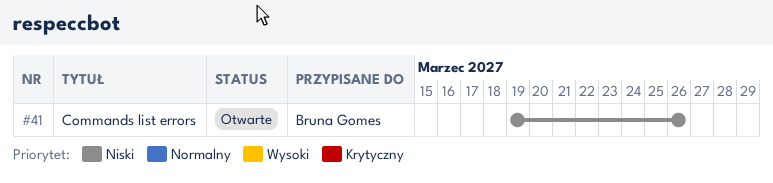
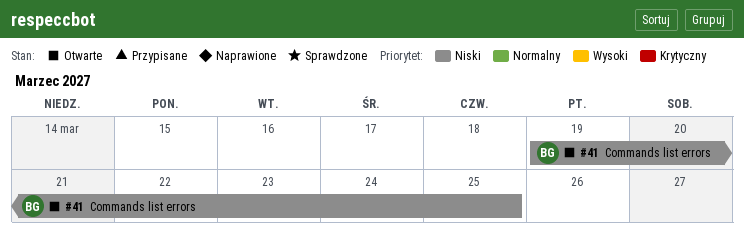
#41, due: Mar 26 -> Mar 25

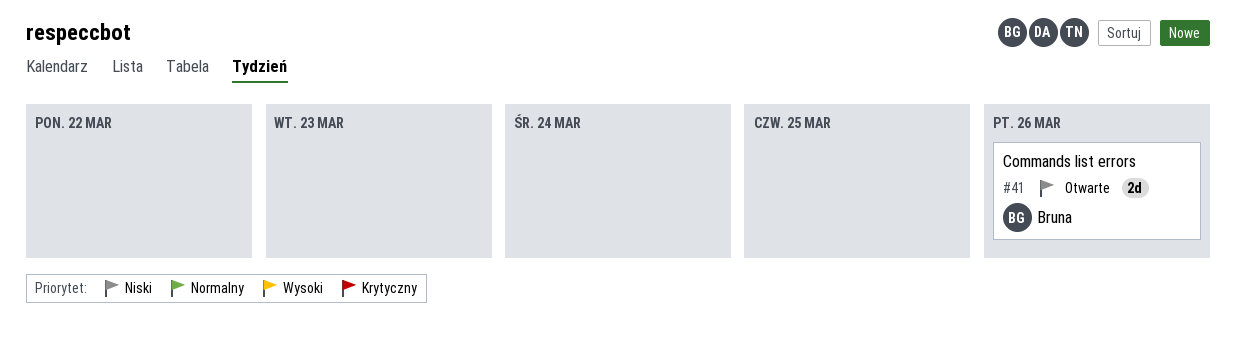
#41, due: Mar 25 -> Mar 26

